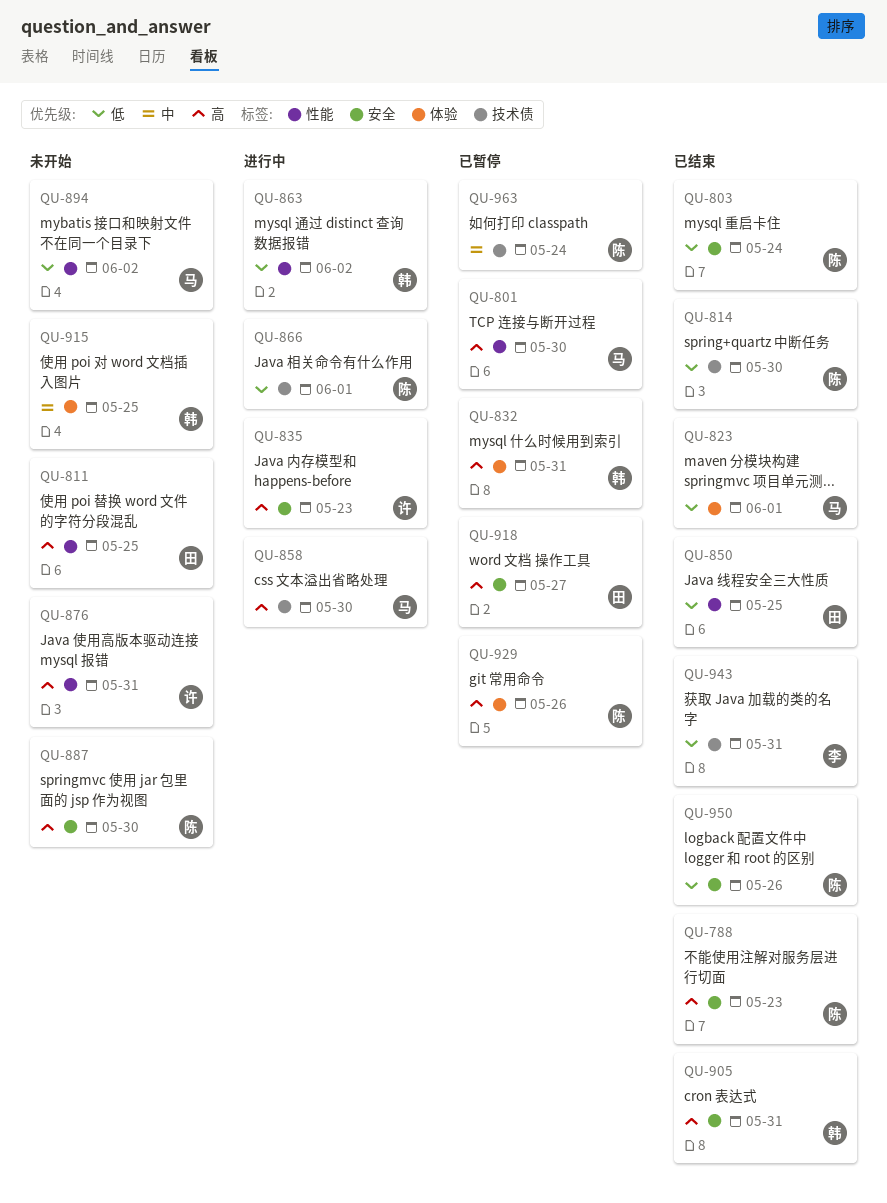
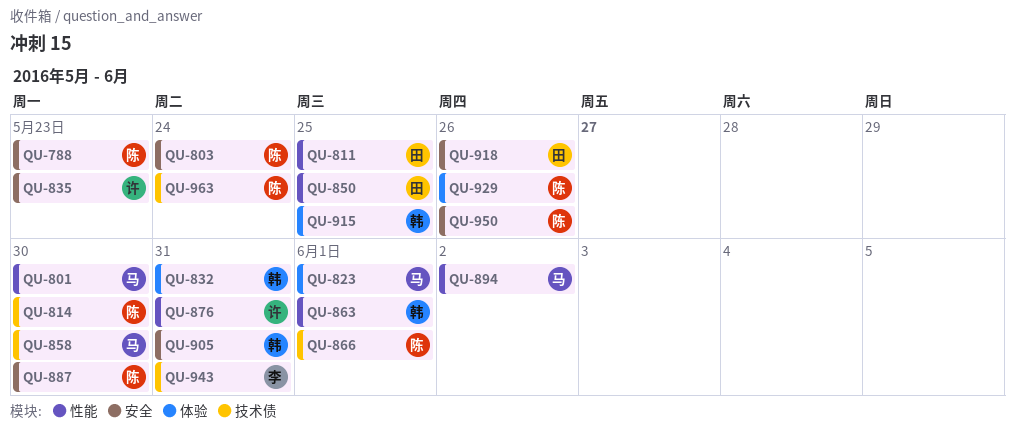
QU-863, due: Jun 2 -> Jun 1
QU-918, due: May 27 -> May 26

